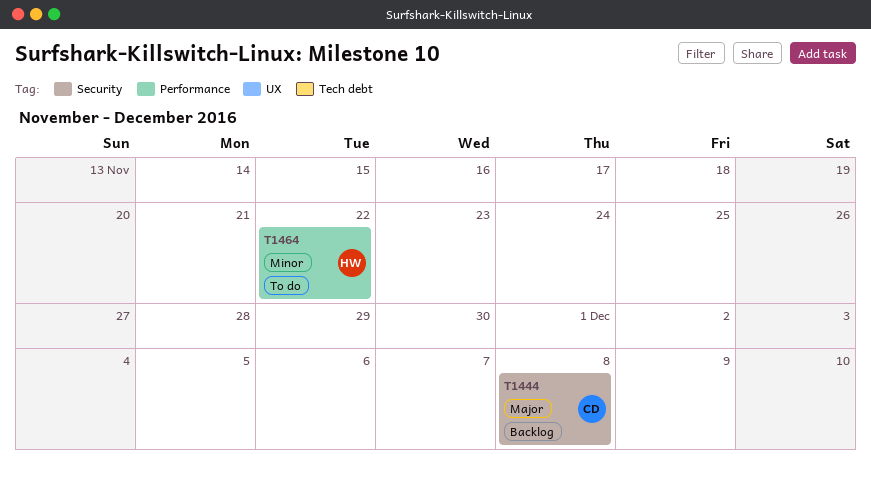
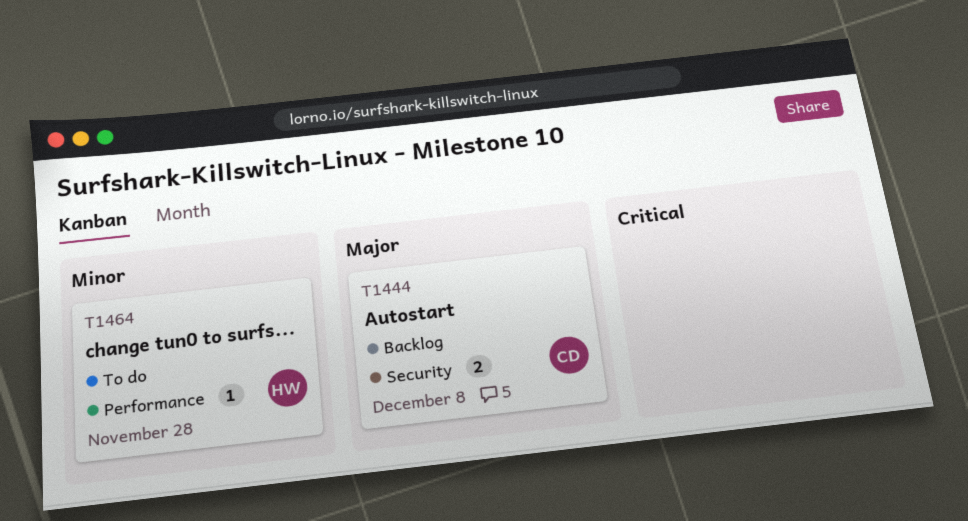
T1464, due: Nov 22 -> Nov 28

